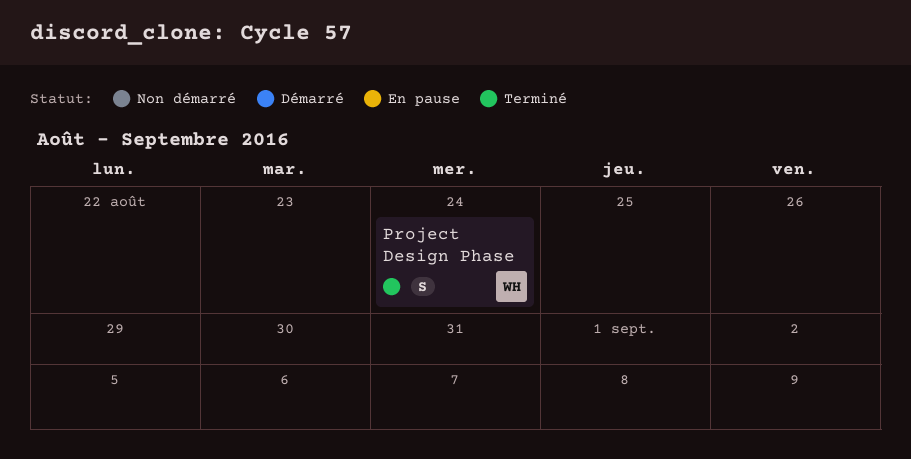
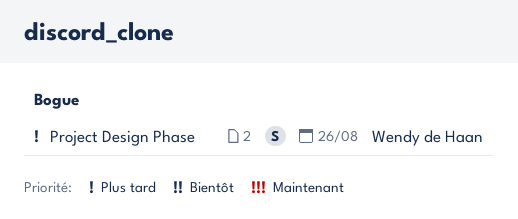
Project Design Phase, due: Aug 24 -> Aug 26

